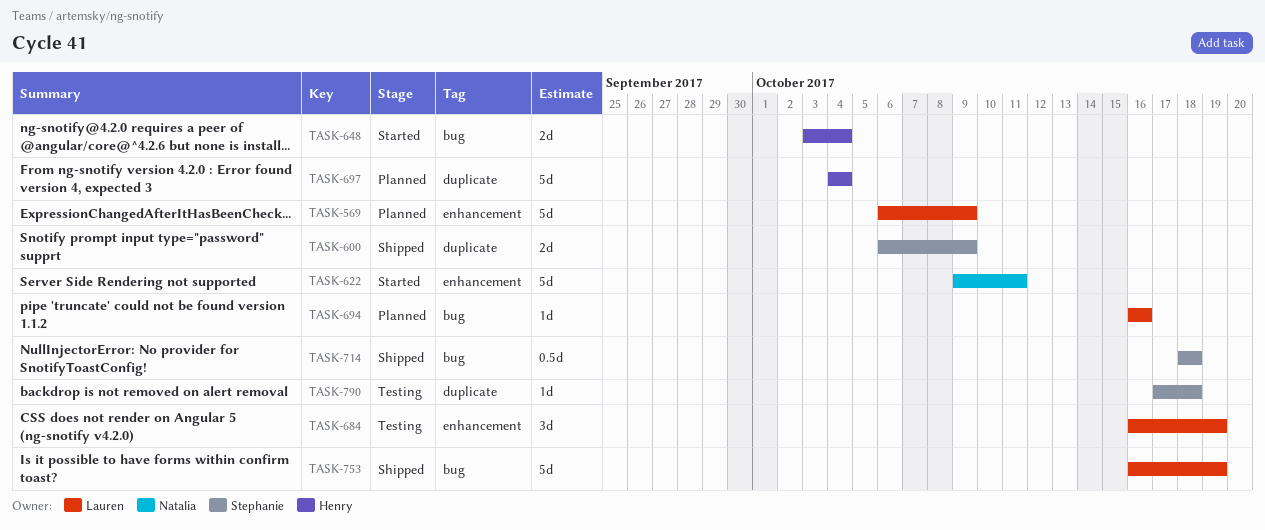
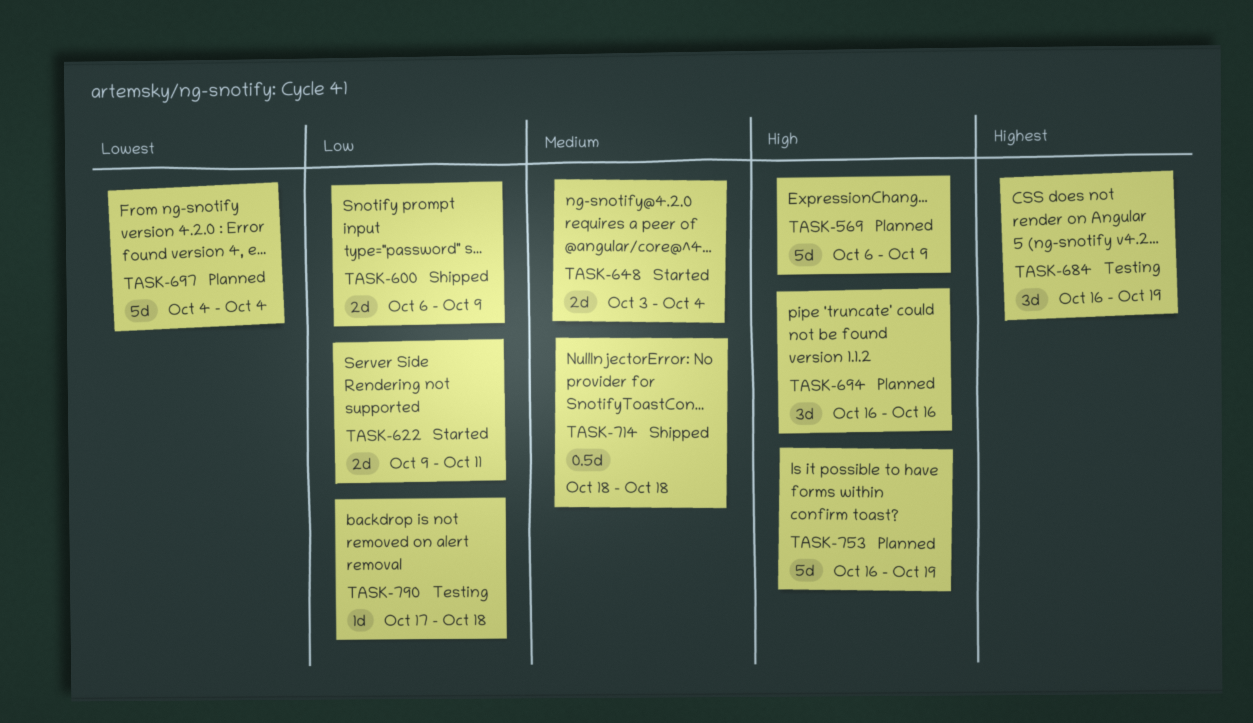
TASK-622, estimate: 5d -> 2d
TASK-694, estimate: 1d -> 3d
TASK-753, status: Shipped -> Planned

